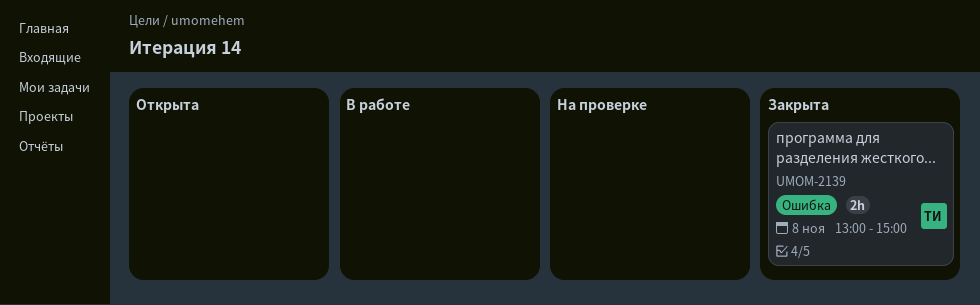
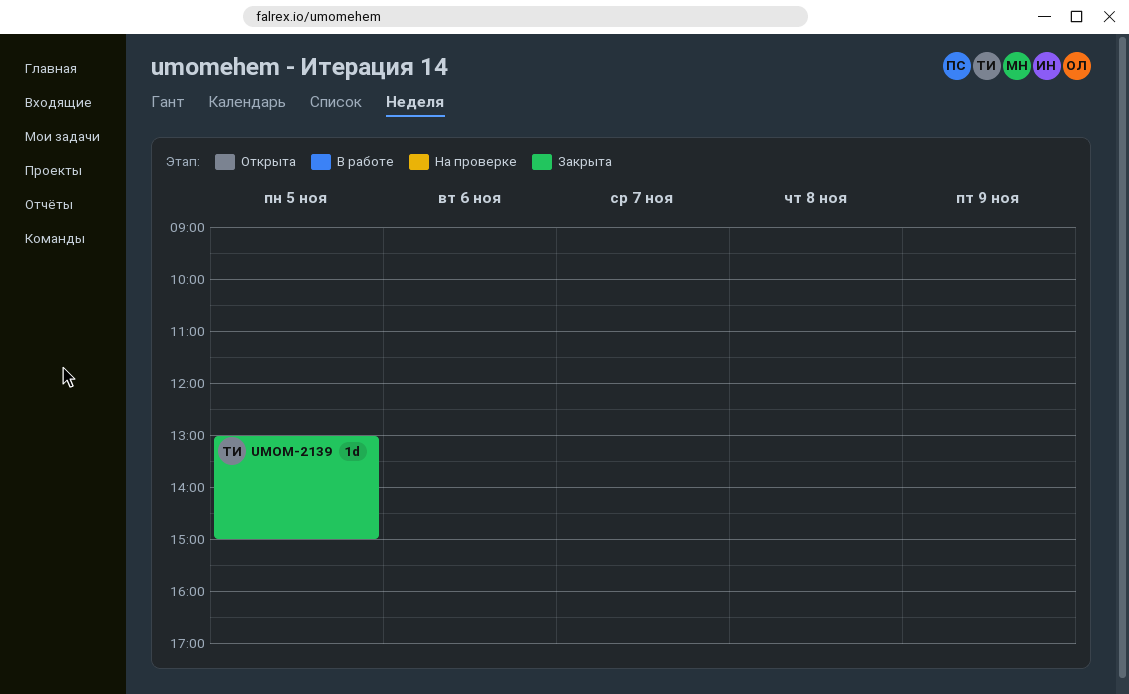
UMOM-2139, estimate: 2h -> 1d
UMOM-2139, day: Nov 8 -> Nov 5

